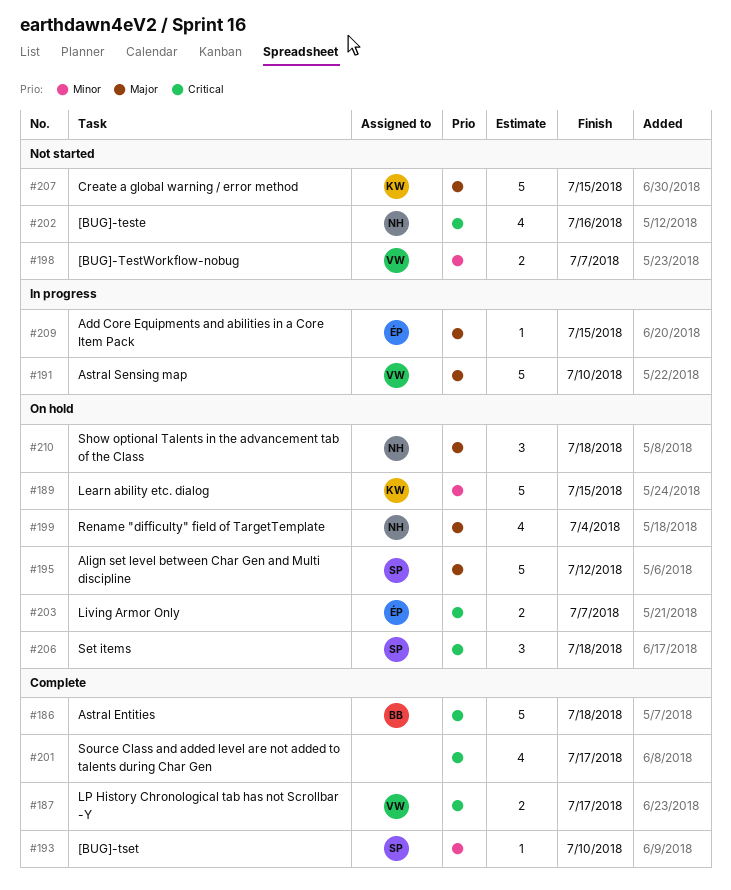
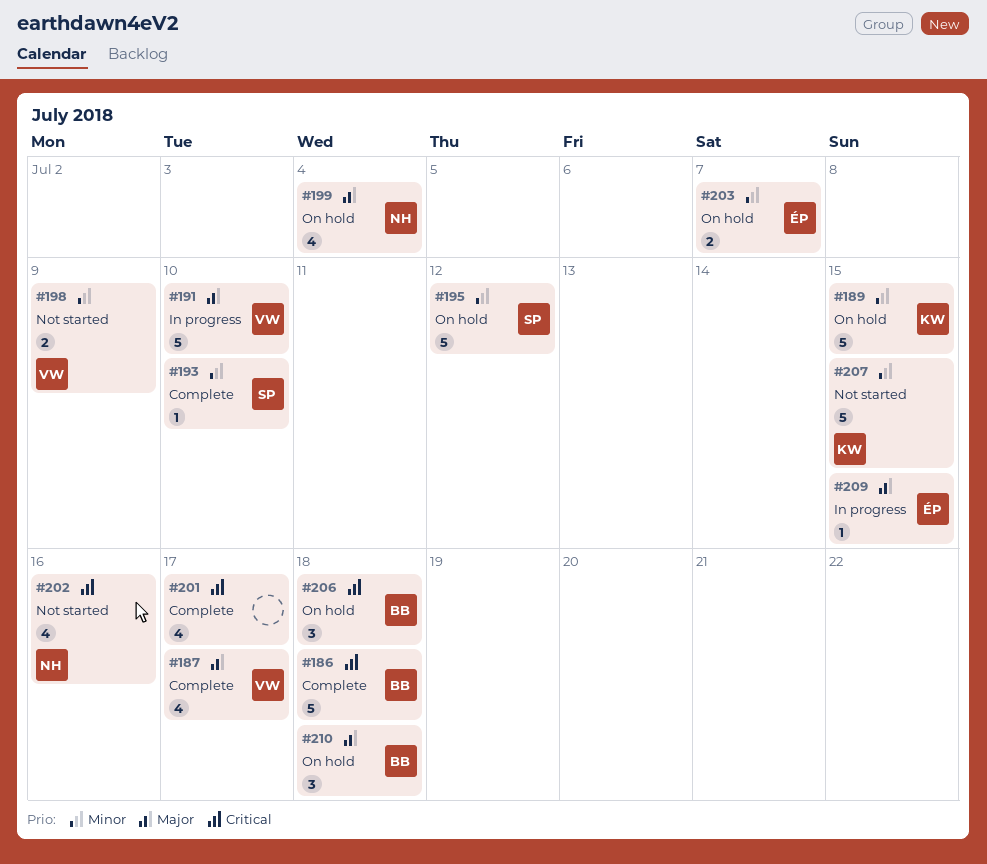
#187, priority: Critical -> Major
#187, estimate: 2 -> 4
#195, priority: Major -> Minor
#198, due: Jul 7 -> Jul 9
#203, priority: Critical -> Minor
#206, owner: SP -> BB
#207, priority: Major -> Minor
#210, owner: NH -> BB

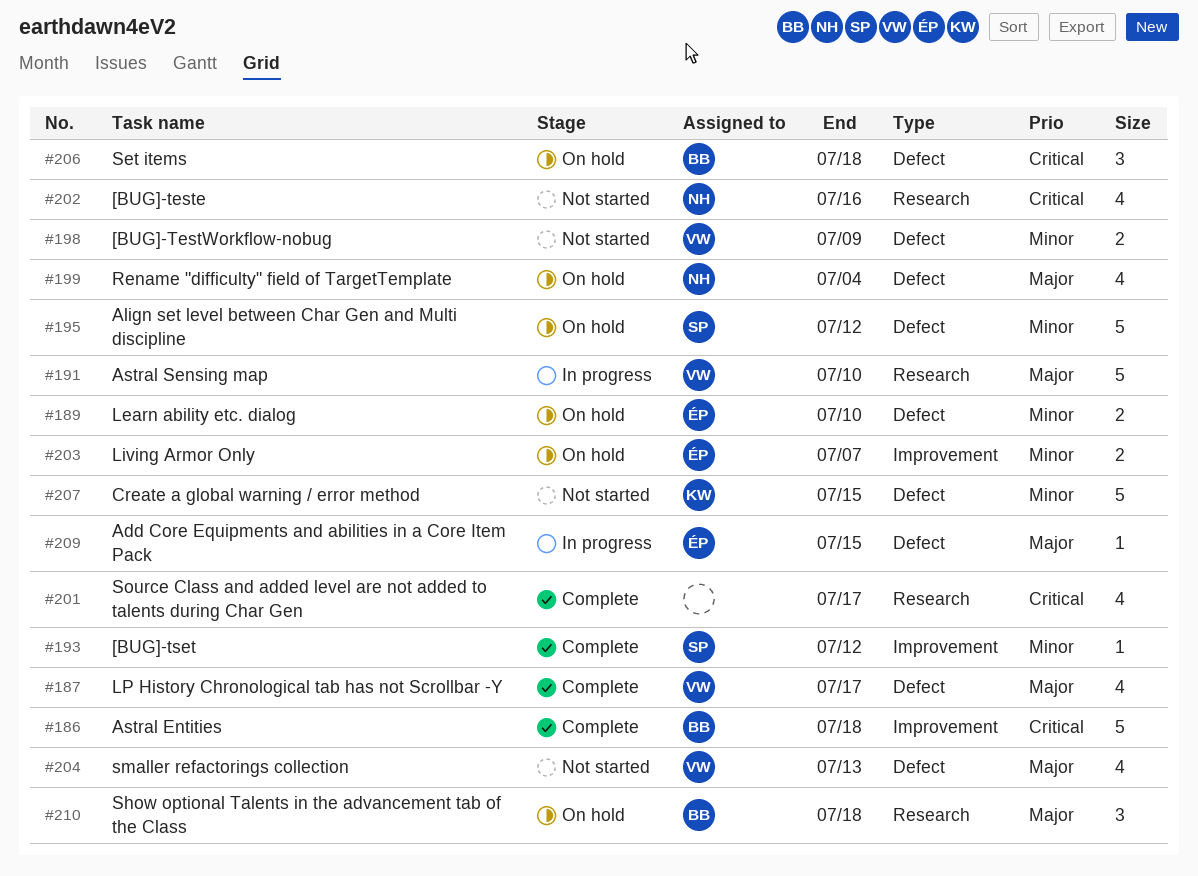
#189, owner: KW -> ÉP
#189, estimate: 5 -> 2
#189, due: Jul 15 -> Jul 10
#193, due: Jul 10 -> Jul 12
#204: none -> present

